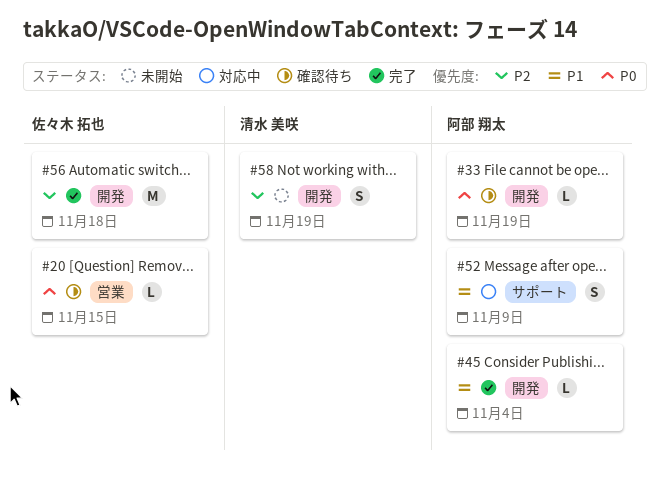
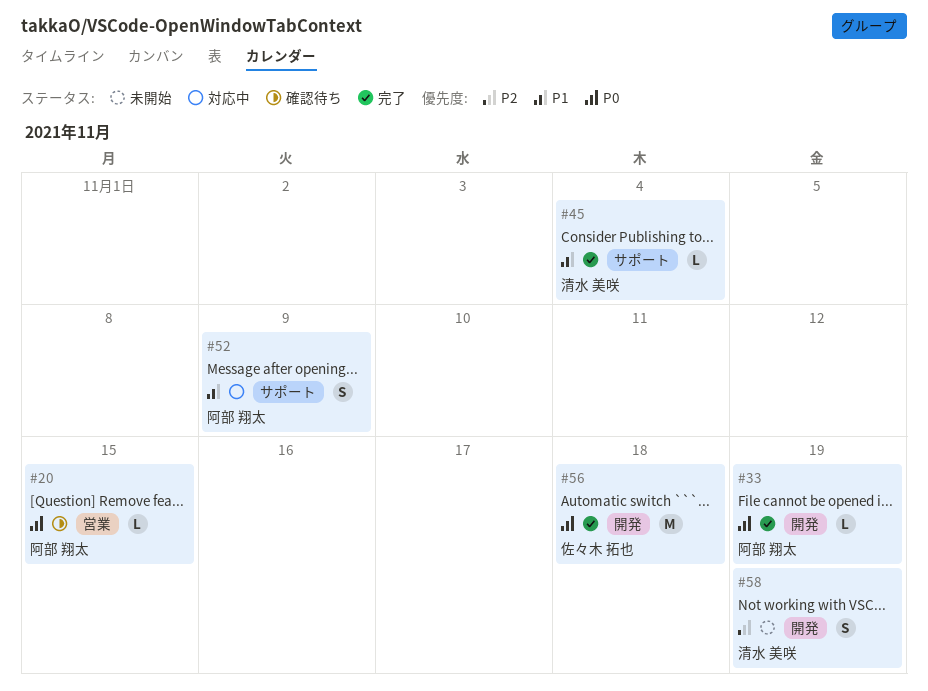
#20, owner: 佐々木 拓也 -> 阿部 翔太
#33, status: 確認待ち -> 完了
#45, owner: 阿部 翔太 -> 清水 美咲
#45, label: 開発 -> サポート
#56, priority: P2 -> P0

